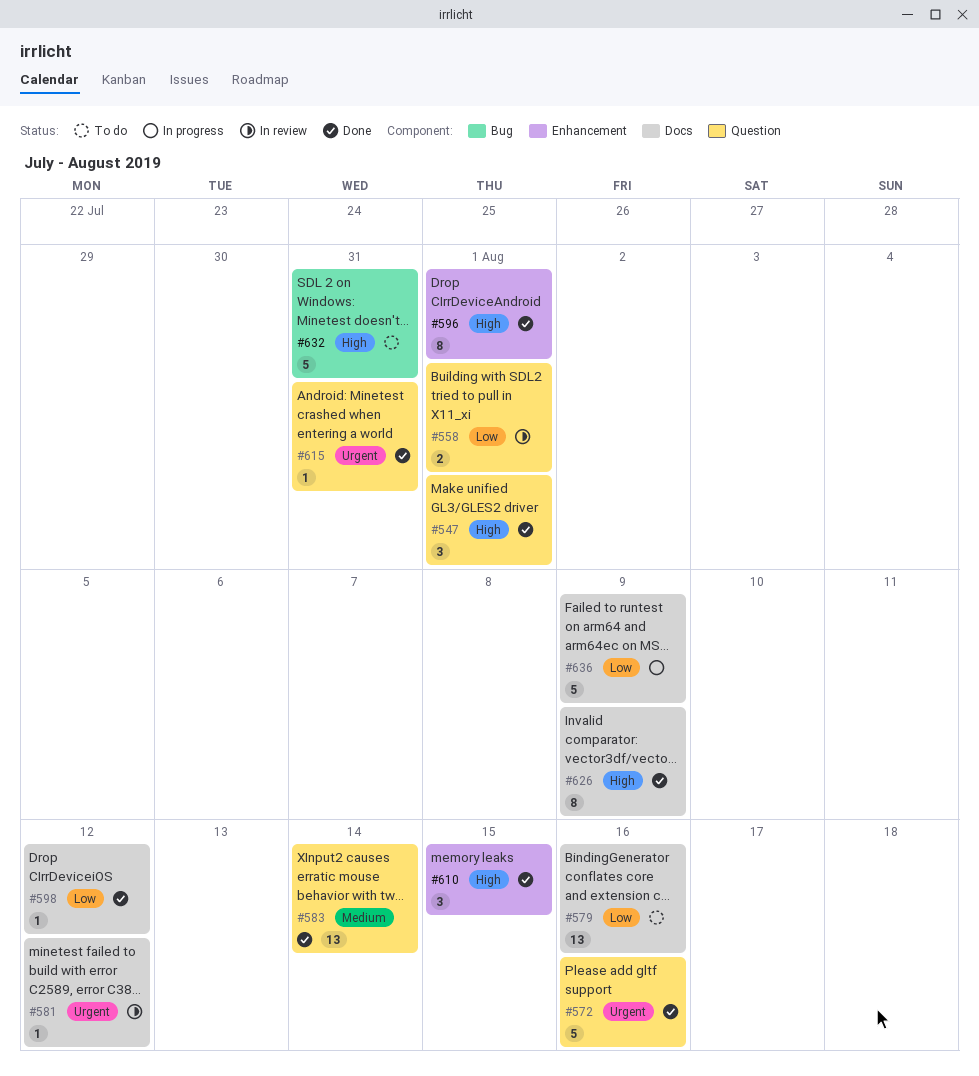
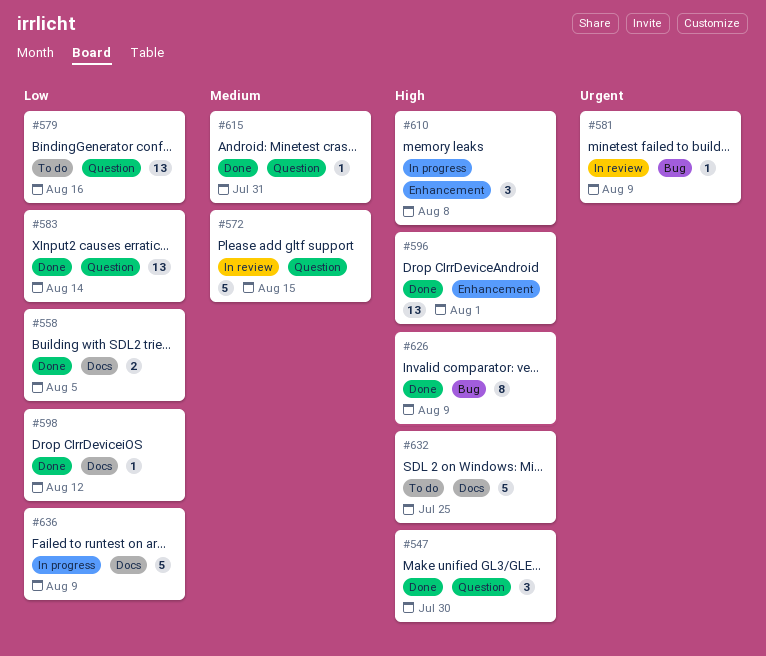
#547, due: Aug 1 -> Jul 30
#558, status: In review -> Done
#558, label: Question -> Docs
#558, due: Aug 1 -> Aug 5
#572, status: Done -> In review
#572, priority: Urgent -> Medium
#572, due: Aug 16 -> Aug 15
#579, label: Docs -> Question
#581, label: Docs -> Bug
#581, due: Aug 12 -> Aug 9
#583, priority: Medium -> Low
#596, estimate: 8 -> 13
#610, status: Done -> In progress
#610, due: Aug 15 -> Aug 8
#615, priority: Urgent -> Medium
#626, label: Docs -> Bug
#632, label: Bug -> Docs
#632, due: Jul 31 -> Jul 25

